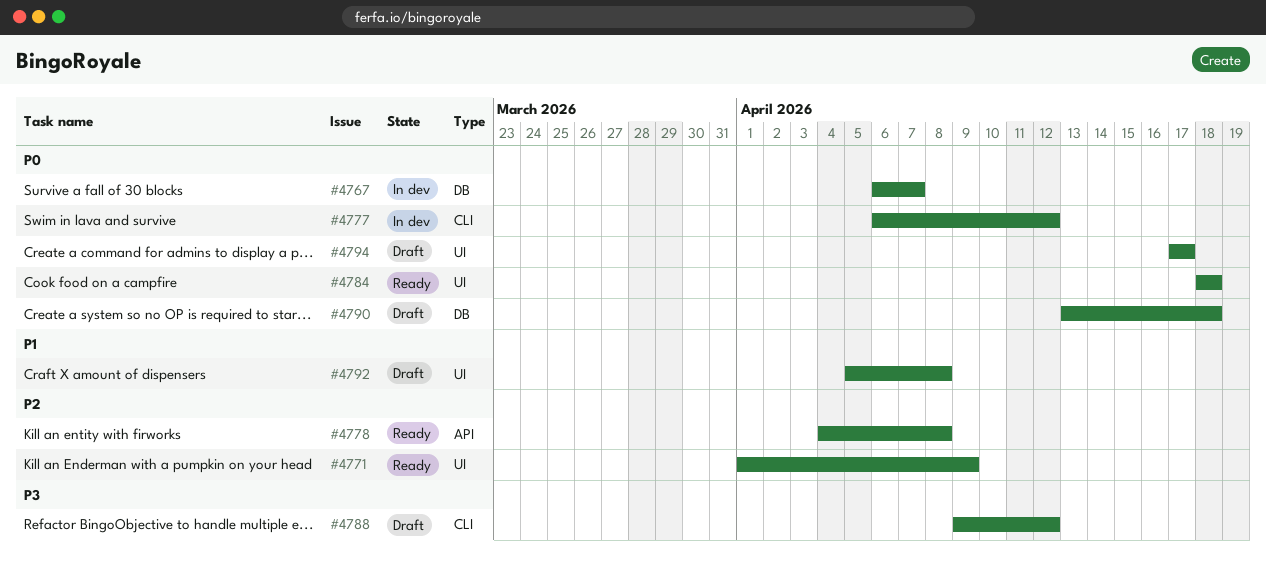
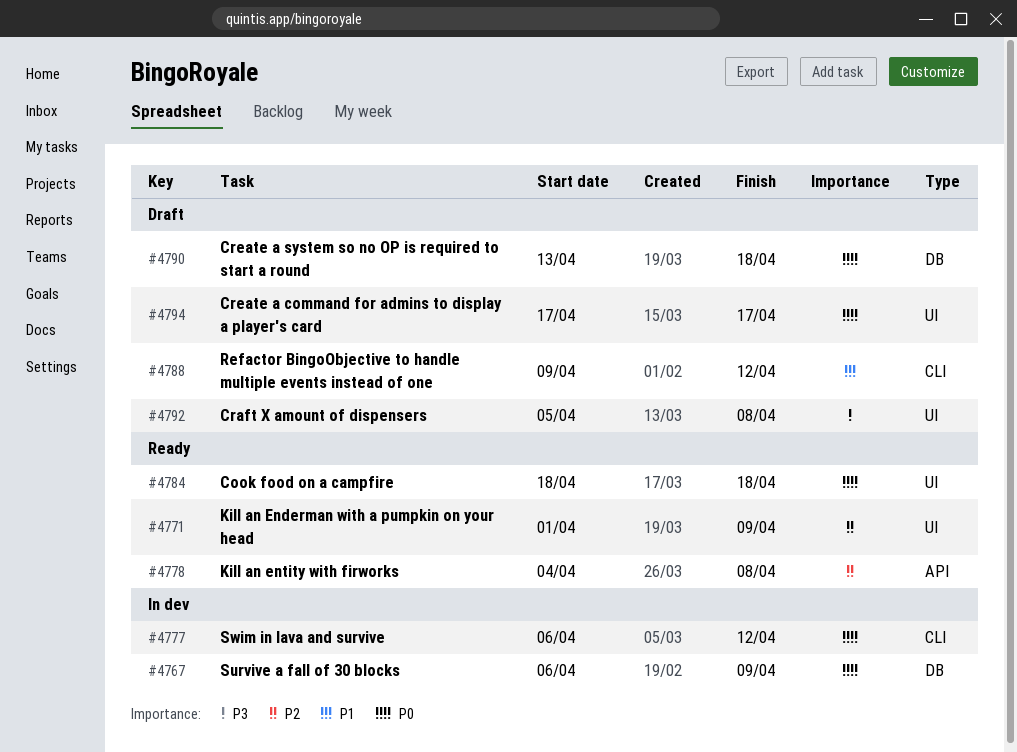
#4767, due: Apr 7 -> Apr 9
#4788, priority: P3 -> P1
#4792, priority: P1 -> P3

